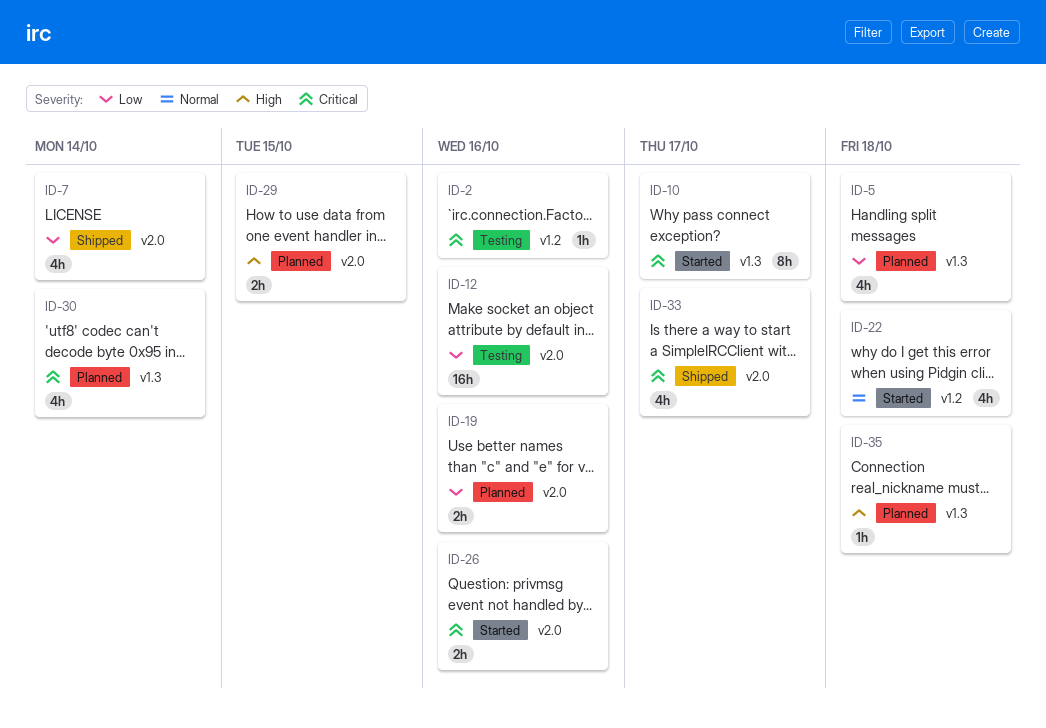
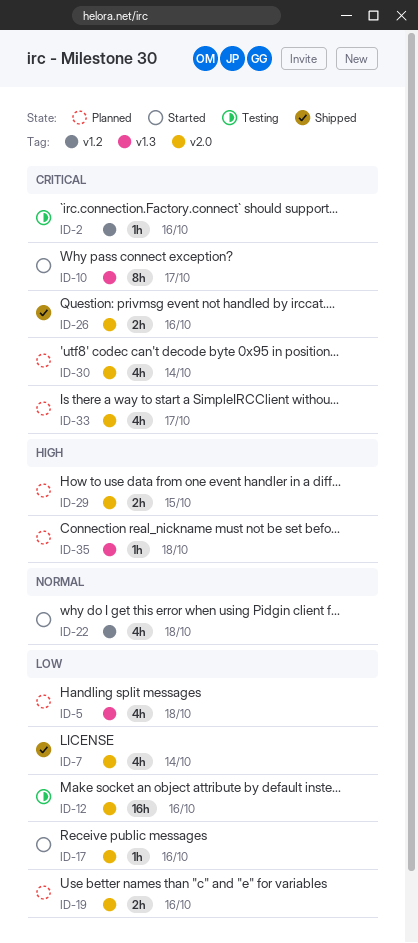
ID-17: none -> present
ID-26, status: Started -> Shipped
ID-30, label: v1.3 -> v2.0
ID-33, status: Shipped -> Planned

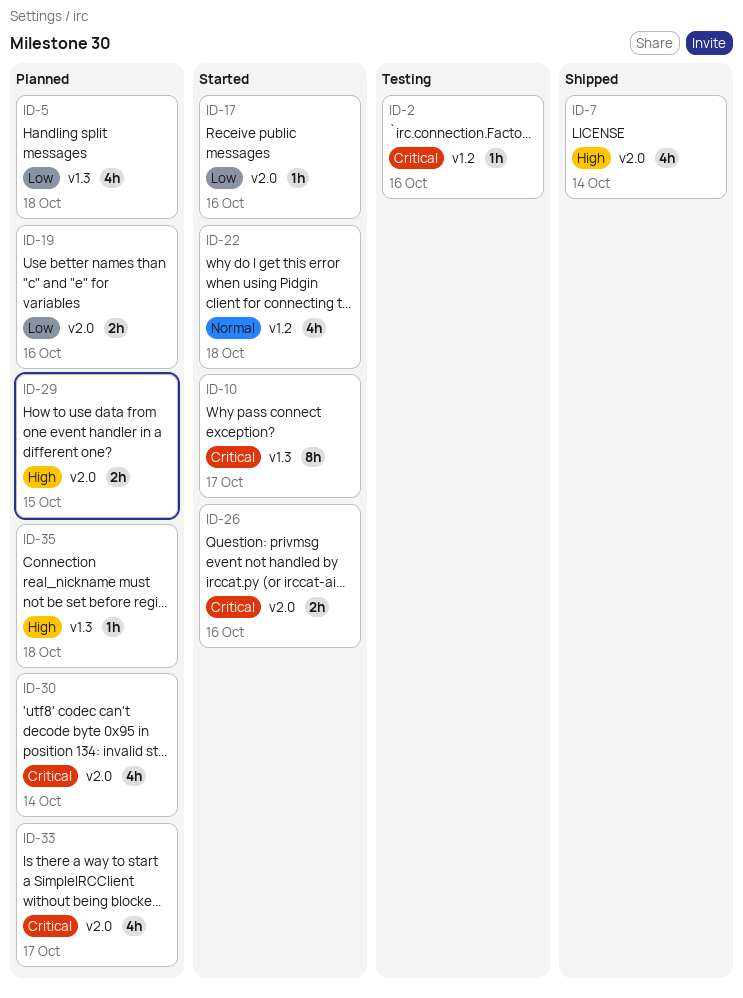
ID-7, priority: Low -> High
ID-12: present -> none
ID-26, status: Shipped -> Started

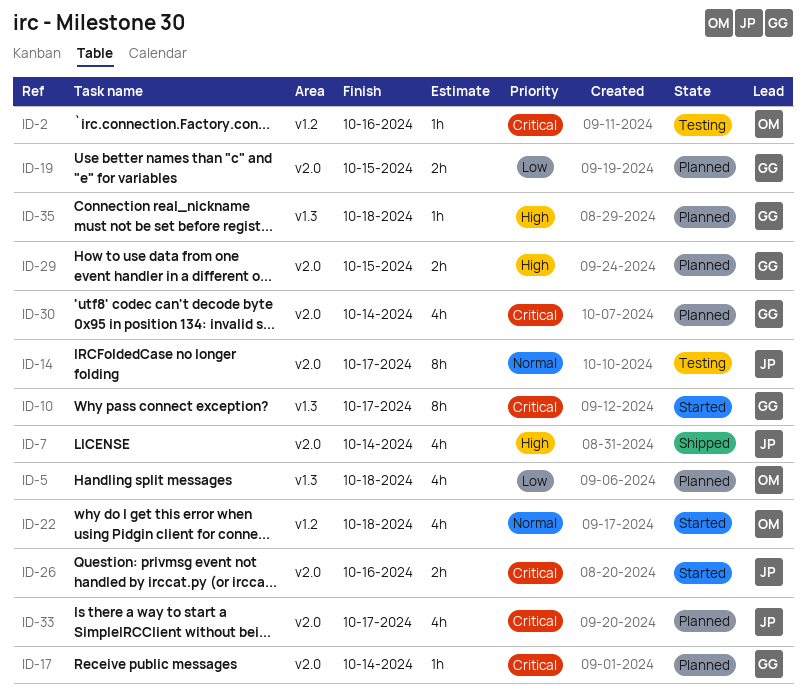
ID-14: none -> present
ID-17, status: Started -> Planned
ID-17, priority: Low -> Critical
ID-17, due: Oct 16 -> Oct 14
ID-19, due: Oct 16 -> Oct 15

